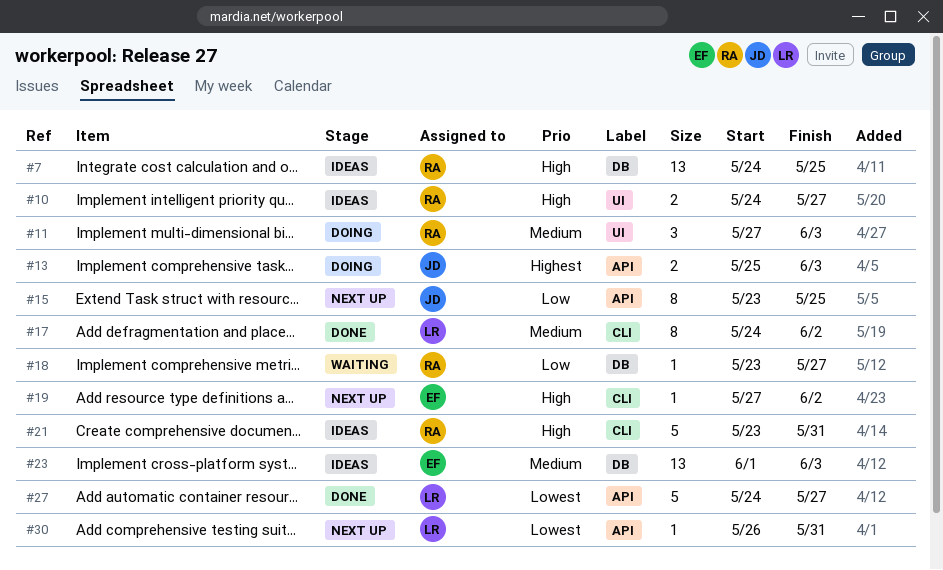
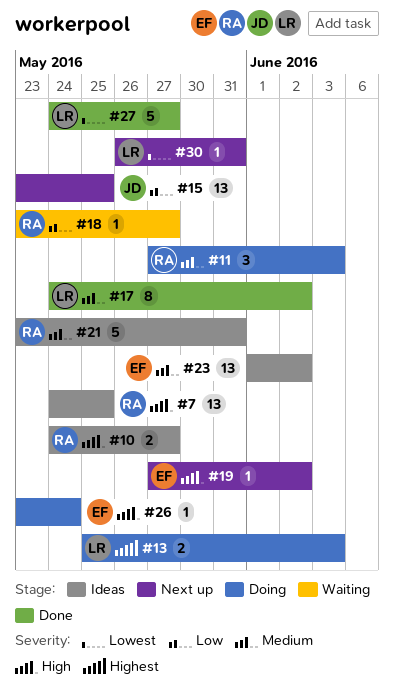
#13, owner: JD -> LR
#15, estimate: 8 -> 13
#21, priority: High -> Medium
#23, due: Jun 3 -> Jun 2
#26: none -> present

